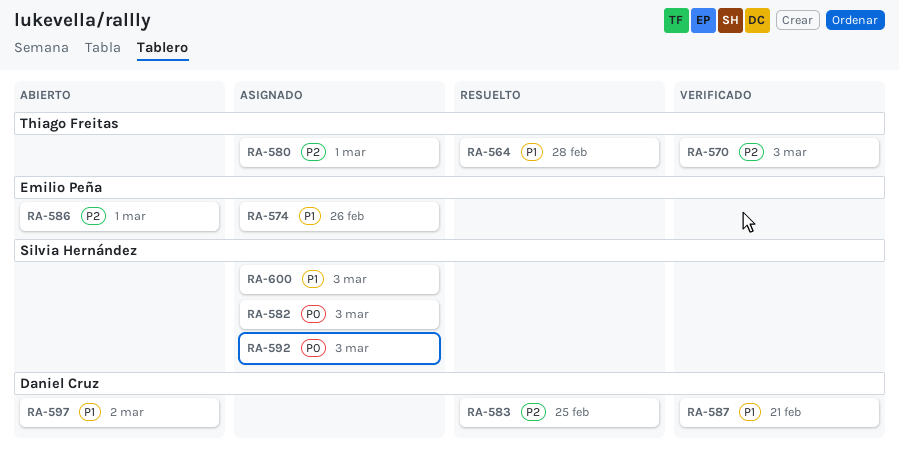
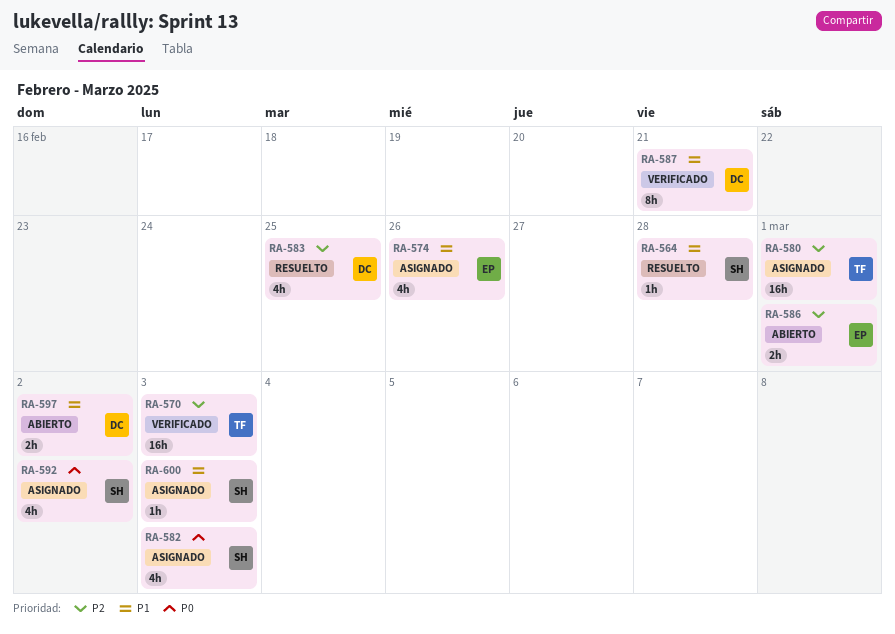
RA-564, owner: Thiago Freitas -> Silvia Hernández
RA-592, due: Mar 3 -> Mar 2

